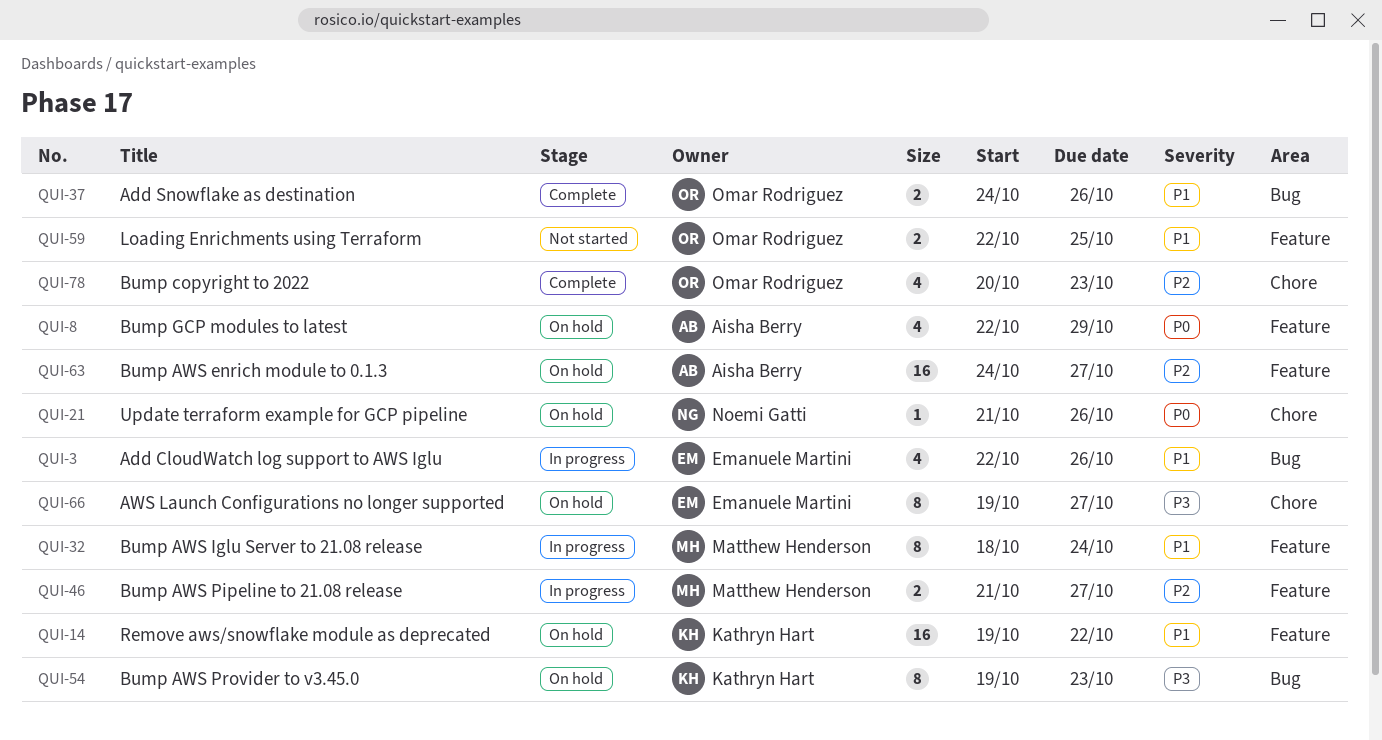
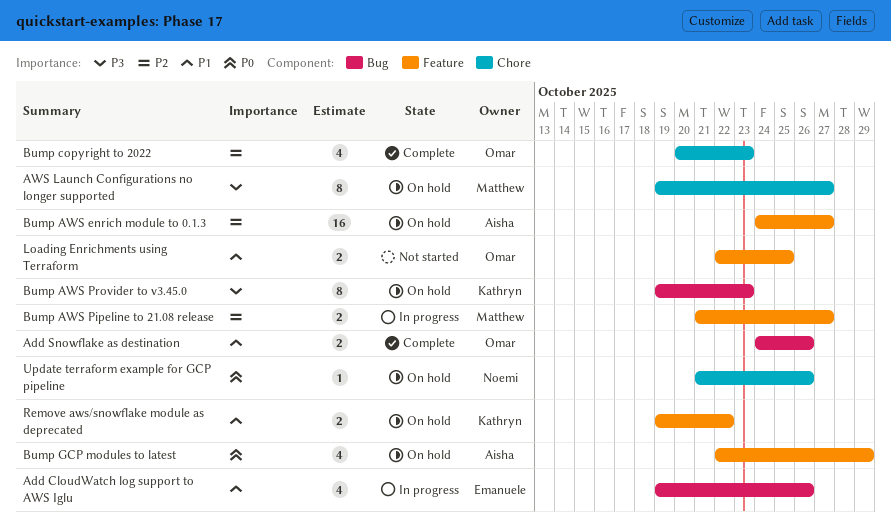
Add CloudWatch log support to AWS Iglu, start: Oct 22 -> Oct 19
AWS Launch Configurations no longer supported, owner: Emanuele Martini -> Matthew Henderson
Bump AWS Iglu Server to 21.08 release: present -> none
Remove aws/snowflake module as deprecated, estimate: 16 -> 2

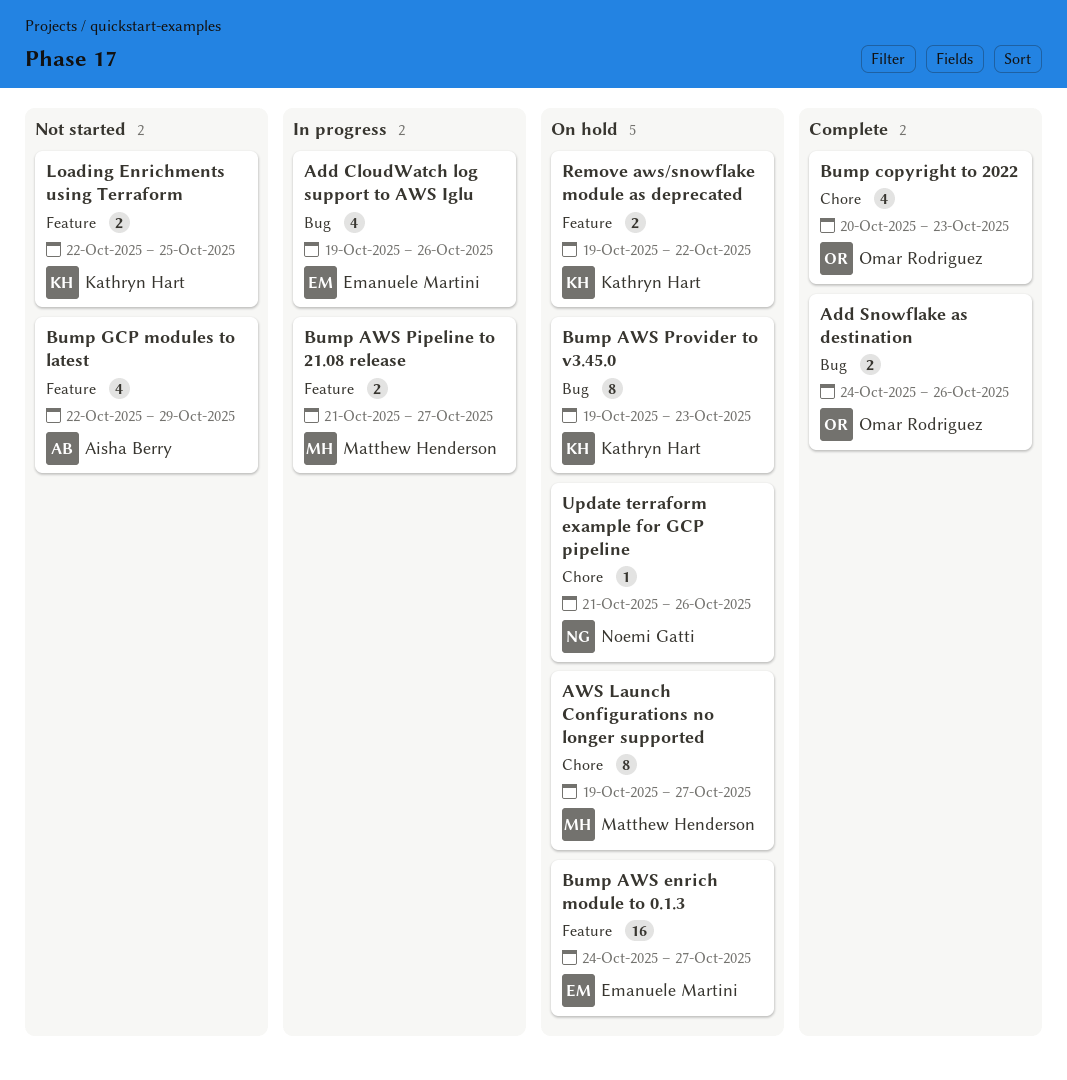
Bump AWS enrich module to 0.1.3, owner: Aisha Berry -> Emanuele Martini
Bump GCP modules to latest, status: On hold -> Not started
Loading Enrichments using Terraform, owner: Omar Rodriguez -> Kathryn Hart

